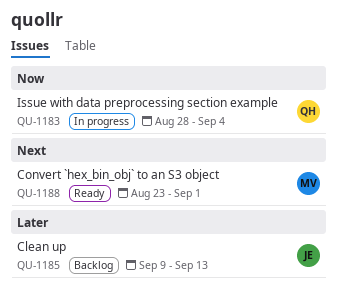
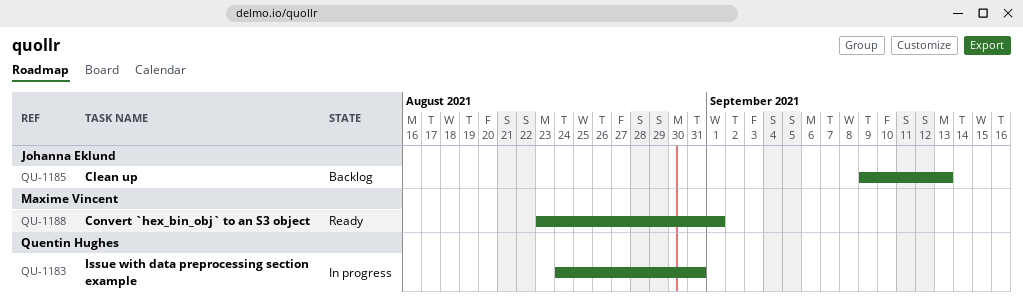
QU-1183, start: Aug 28 -> Aug 24
QU-1183, due: Sep 4 -> Aug 31

